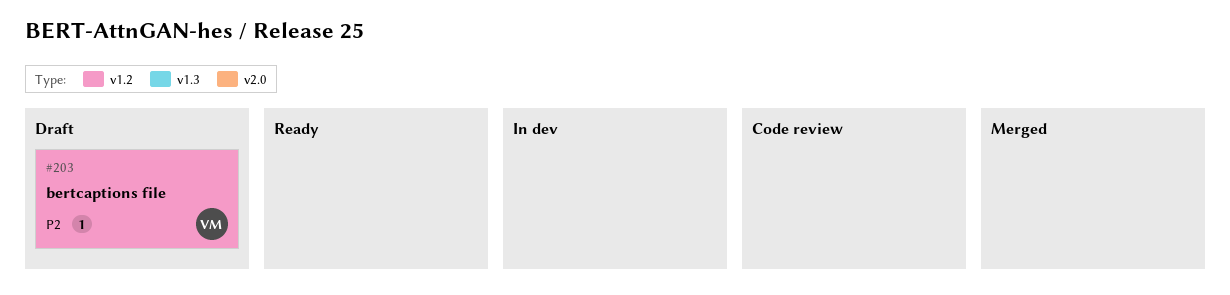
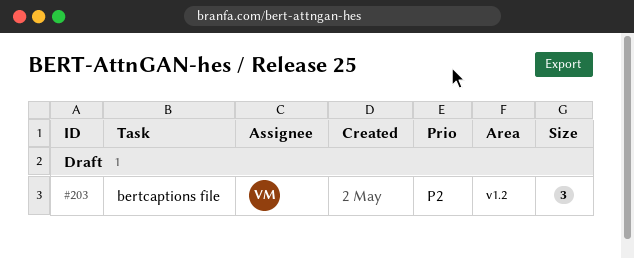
#203, estimate: 1 -> 3

